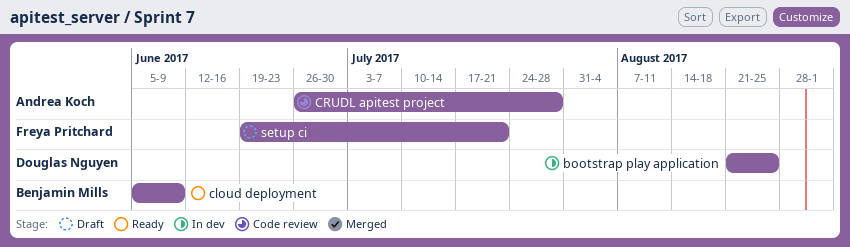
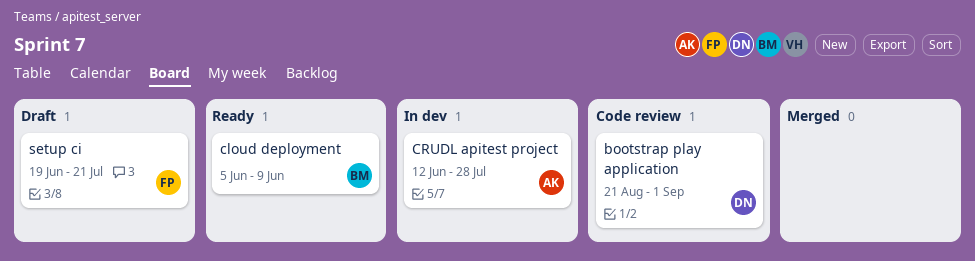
bootstrap play application, status: In dev -> Code review
bootstrap play application, due: Aug 25 -> Sep 1
CRUDL apitest project, status: Code review -> In dev
CRUDL apitest project, start: Jun 26 -> Jun 12

